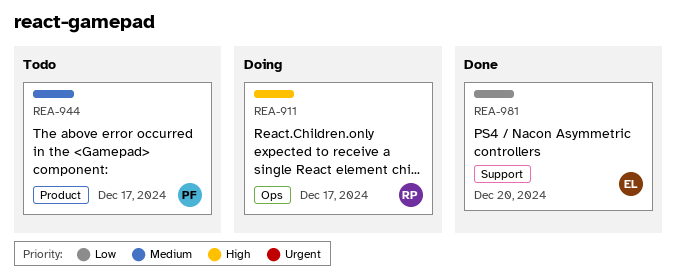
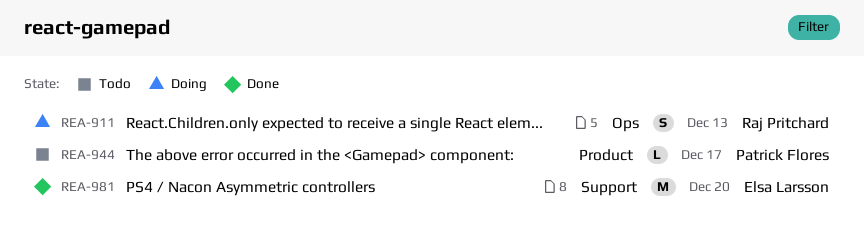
REA-911, due: Dec 17 -> Dec 13

